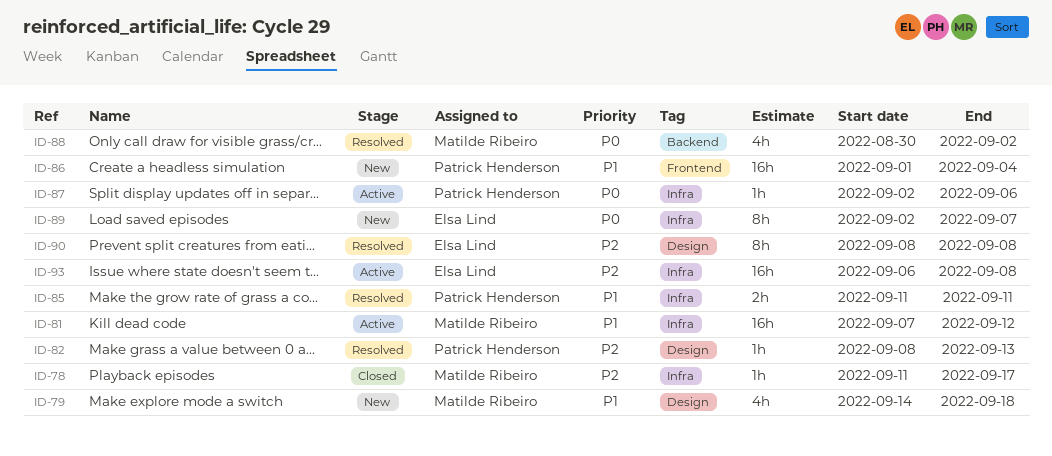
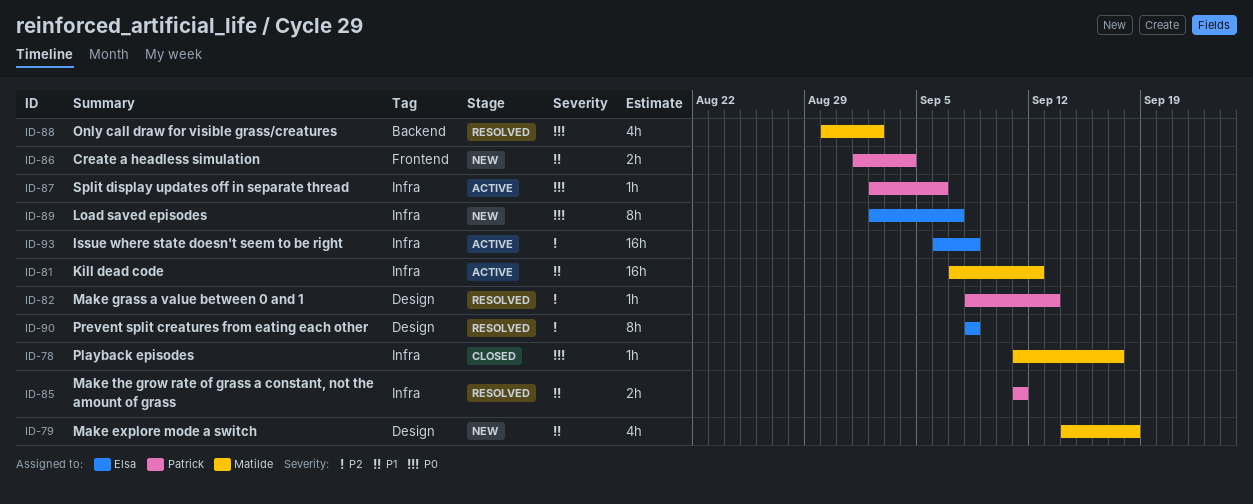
ID-78, priority: P2 -> P0
ID-86, estimate: 16h -> 2h

